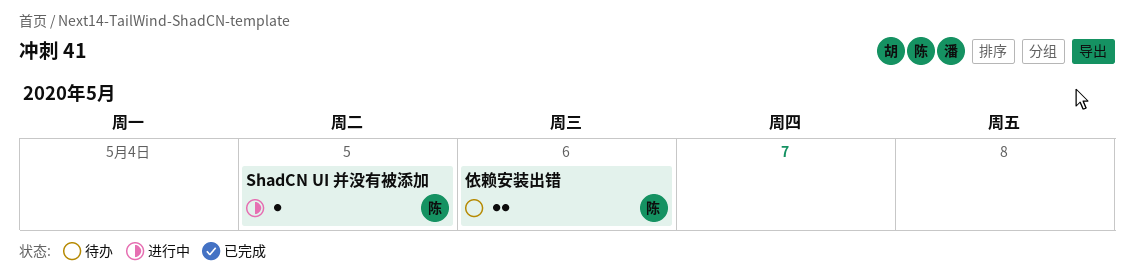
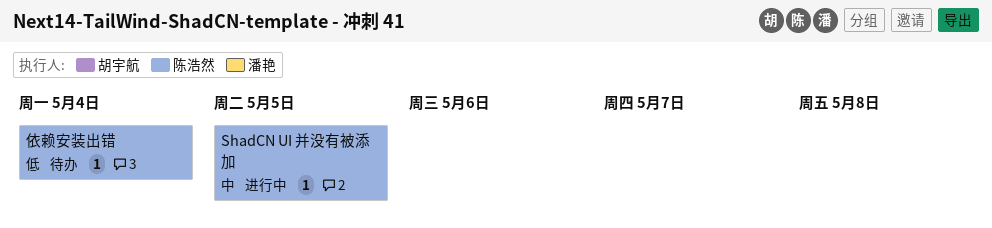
依赖安装出错, estimate: 2 -> 1
依赖安装出错, due: May 6 -> May 4

